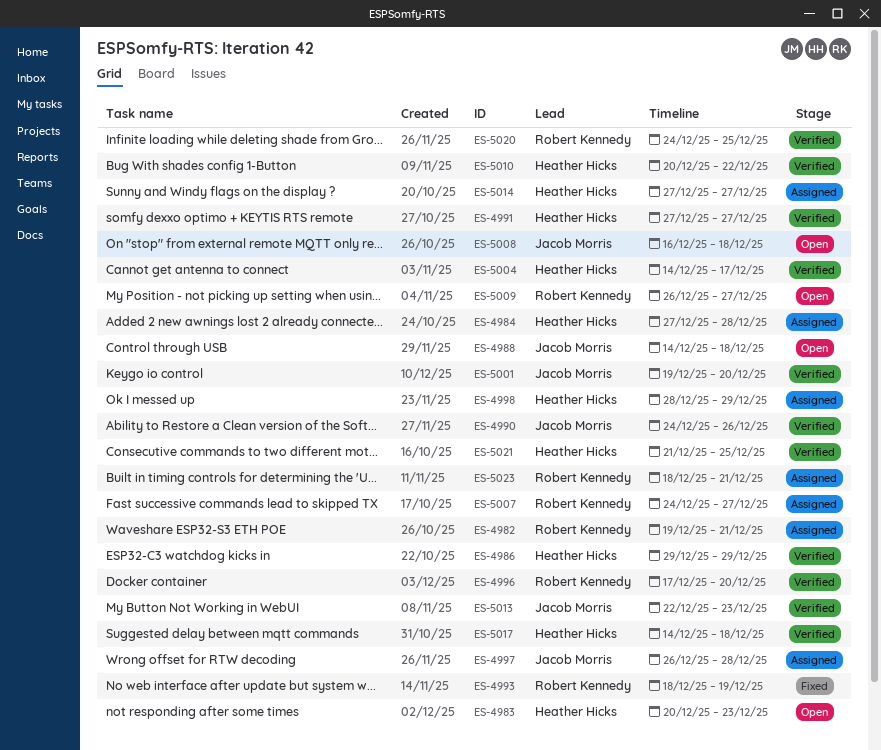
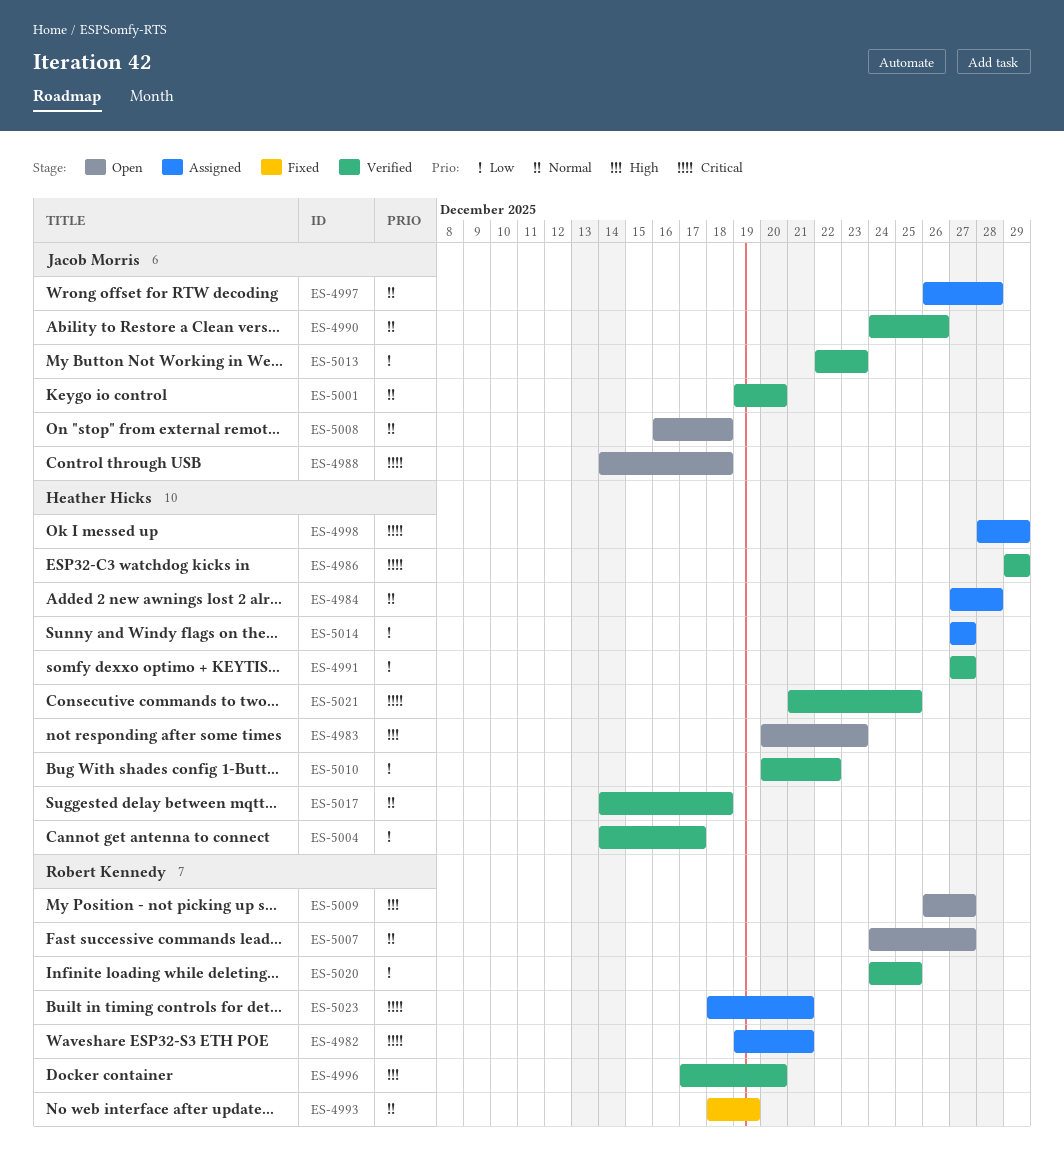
ES-5007, status: Assigned -> Open

